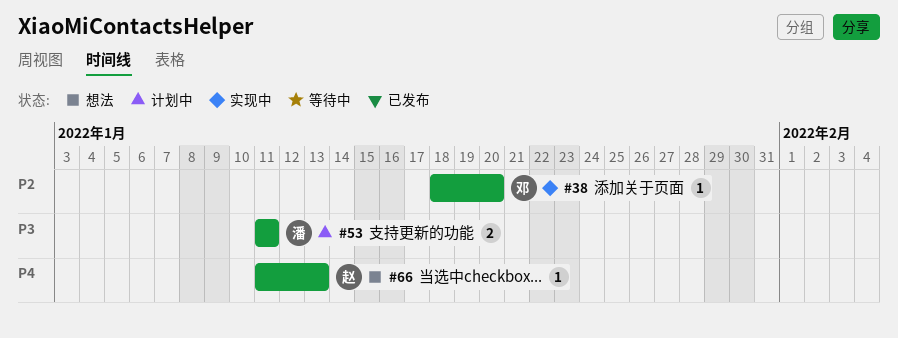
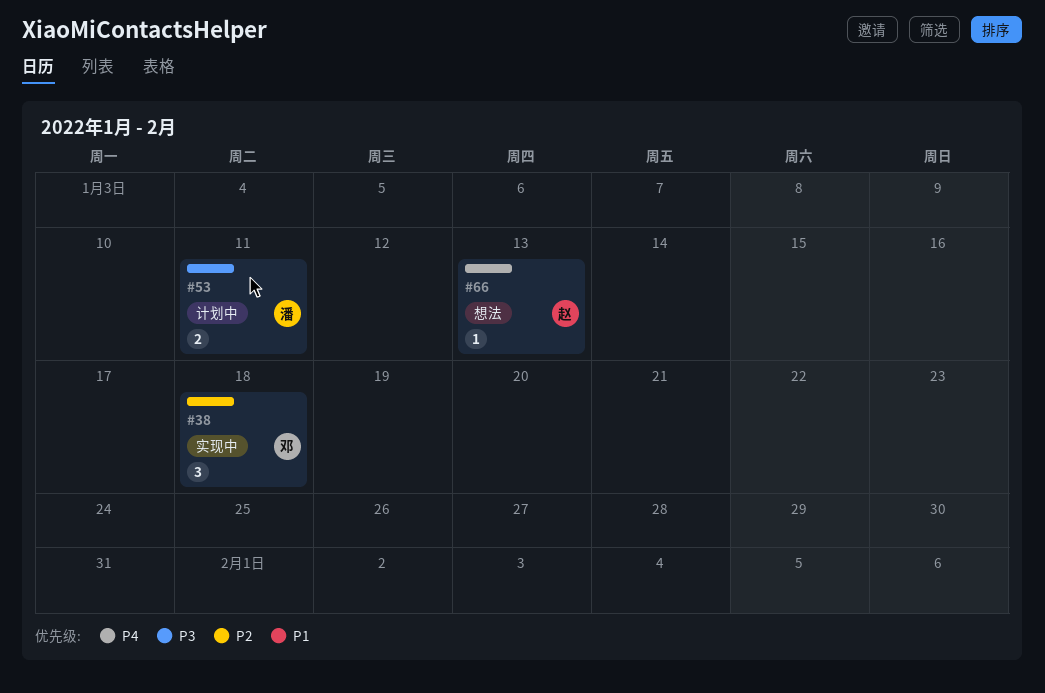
#38, estimate: 1 -> 3
#38, due: Jan 20 -> Jan 18

